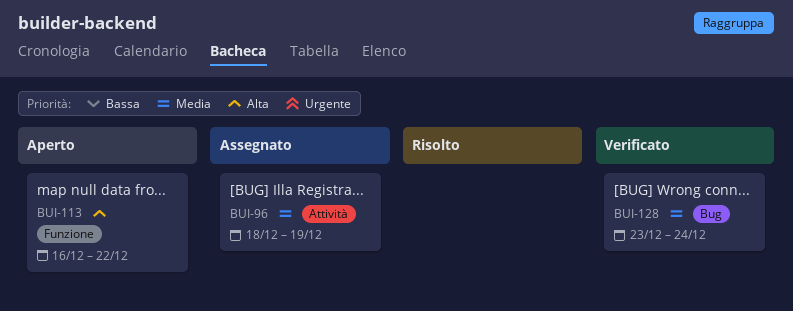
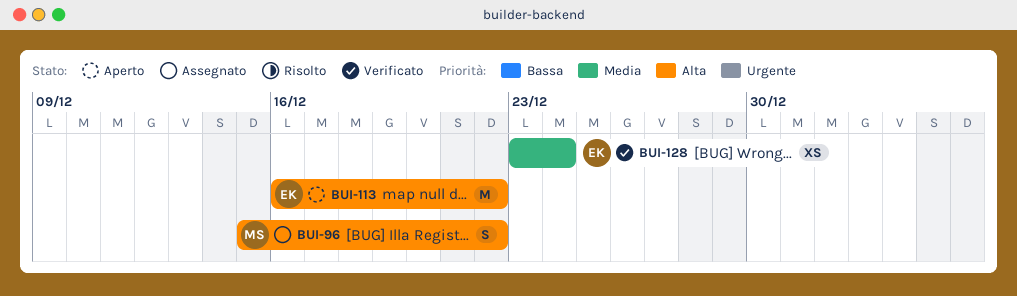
BUI-96, priority: Media -> Alta
BUI-96, start: Dec 18 -> Dec 15
BUI-96, due: Dec 19 -> Dec 22

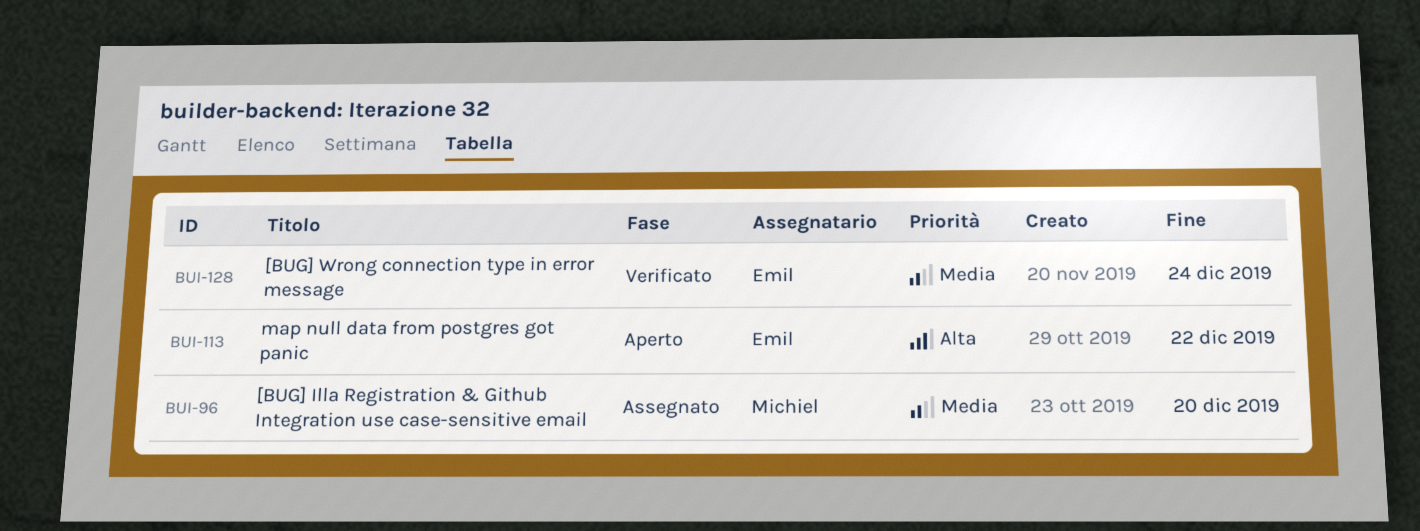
BUI-96, priority: Alta -> Media
BUI-96, due: Dec 22 -> Dec 20

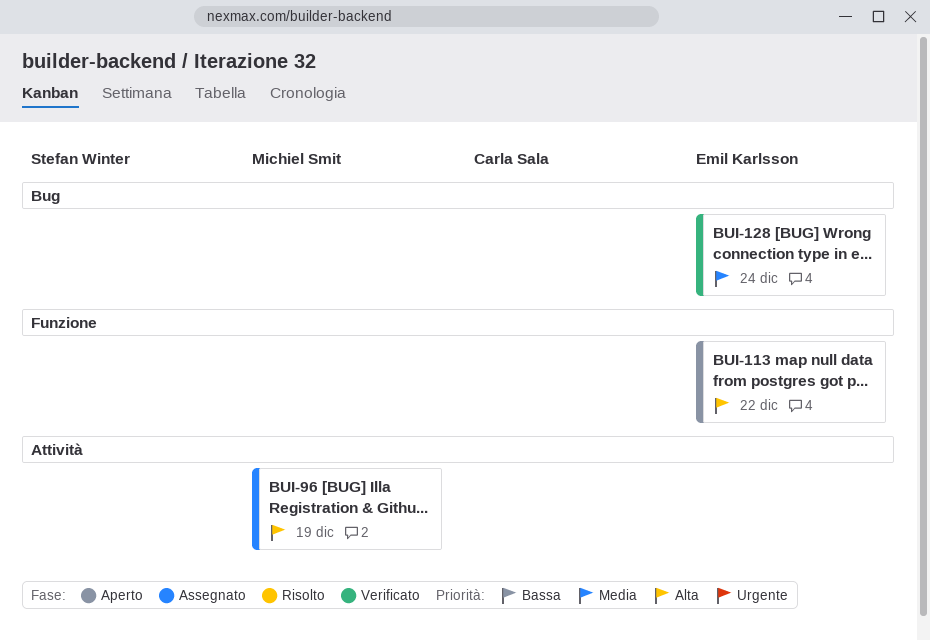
BUI-96, priority: Media -> Alta
BUI-96, due: Dec 20 -> Dec 19

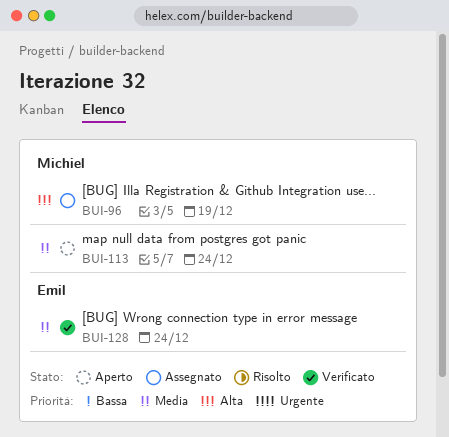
BUI-113, owner: Emil Karlsson -> Michiel Smit
BUI-113, priority: Alta -> Media
BUI-113, due: Dec 22 -> Dec 24

